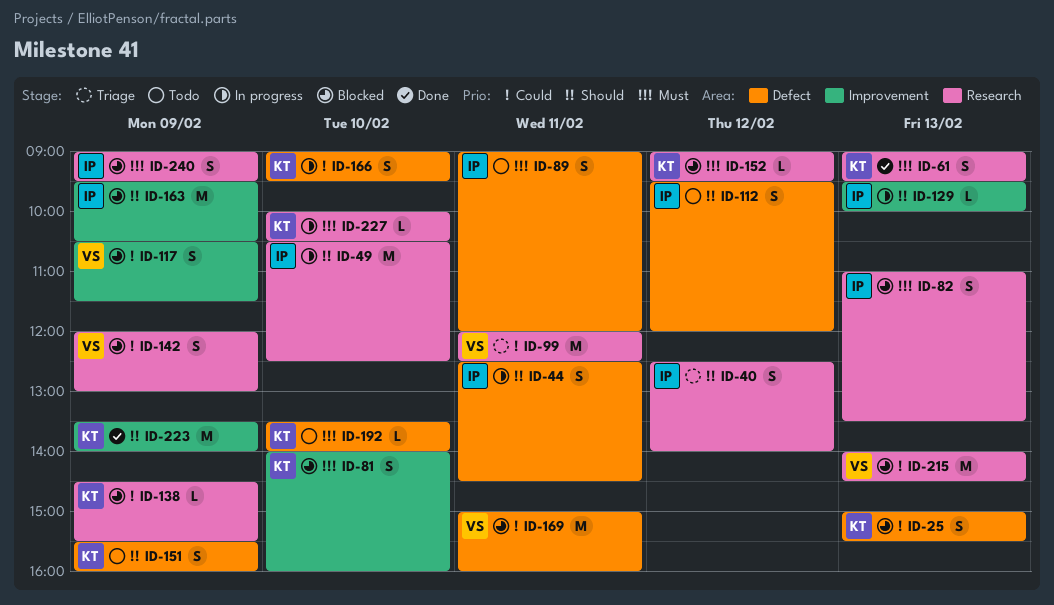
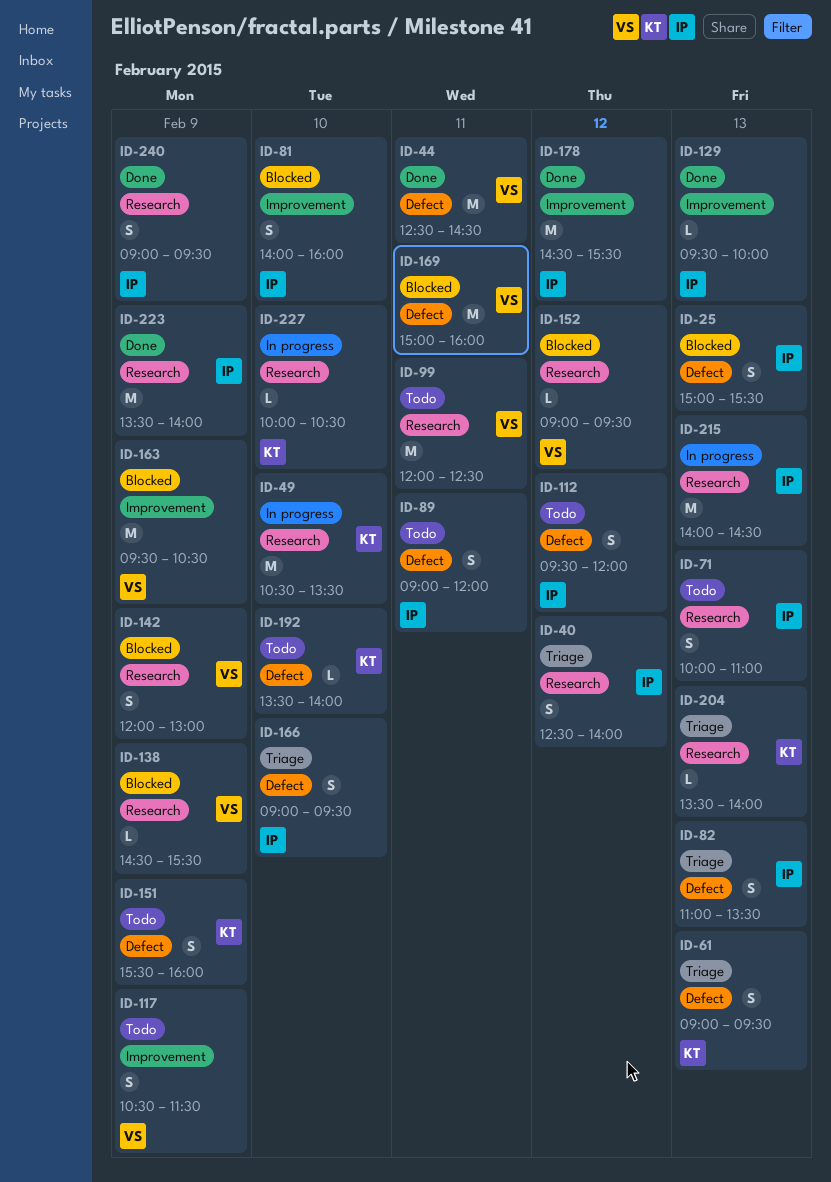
ID-25, owner: KT -> IP
ID-44, status: In progress -> Done
ID-44, owner: IP -> VS
ID-44, estimate: S -> M
ID-49, owner: IP -> KT
ID-49, ends: 12:30 -> 13:30
ID-61, status: Done -> Triage
ID-61, label: Research -> Defect
ID-71: none -> present
ID-81, owner: KT -> IP
ID-82, status: Blocked -> Triage
ID-82, label: Research -> Defect
ID-99, status: Triage -> Todo
ID-117, status: Blocked -> Todo
ID-129, status: In progress -> Done
ID-138, owner: KT -> VS
ID-152, owner: KT -> VS
ID-163, owner: IP -> VS
ID-166, status: In progress -> Triage
ID-166, owner: KT -> IP
ID-178: none -> present
ID-204: none -> present
ID-215, status: Blocked -> In progress
ID-215, owner: VS -> IP
ID-223, owner: KT -> IP
ID-223, label: Improvement -> Research
ID-240, status: Blocked -> Done

